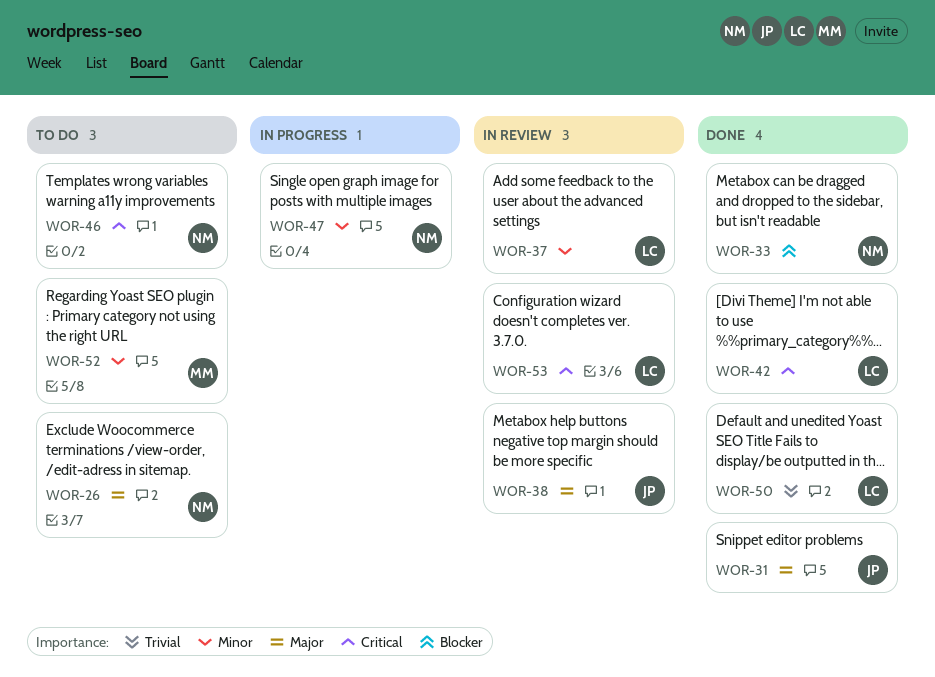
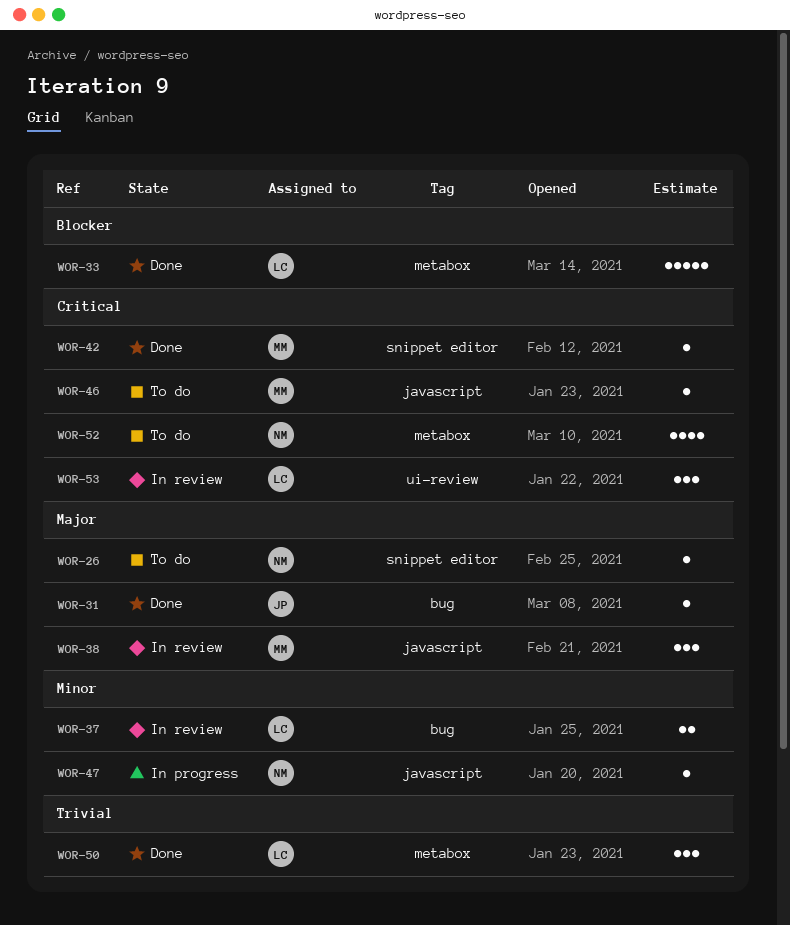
WOR-33, owner: NM -> LC
WOR-38, owner: JP -> MM
WOR-42, owner: LC -> MM
WOR-46, owner: NM -> MM
WOR-52, owner: MM -> NM
WOR-52, priority: Minor -> Critical

